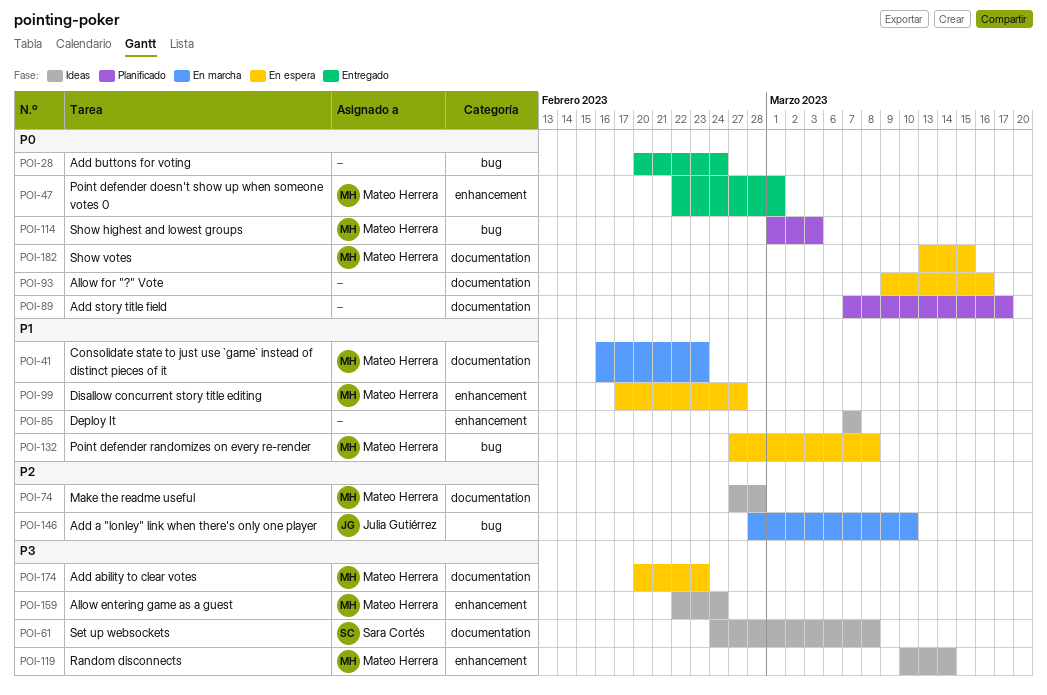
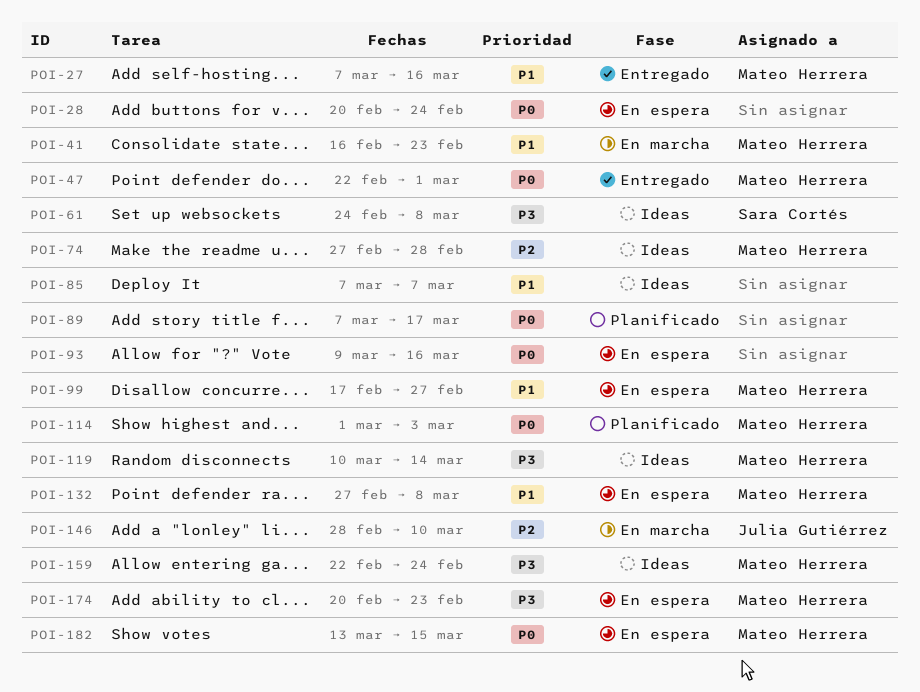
POI-27: none -> present
POI-28, status: Entregado -> En espera

